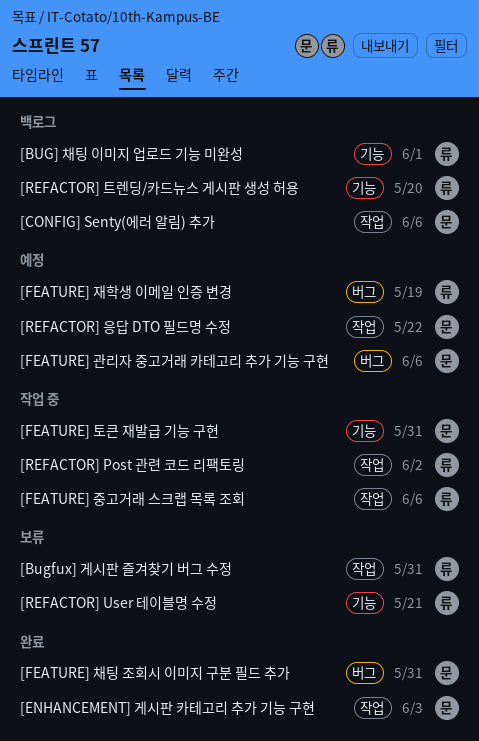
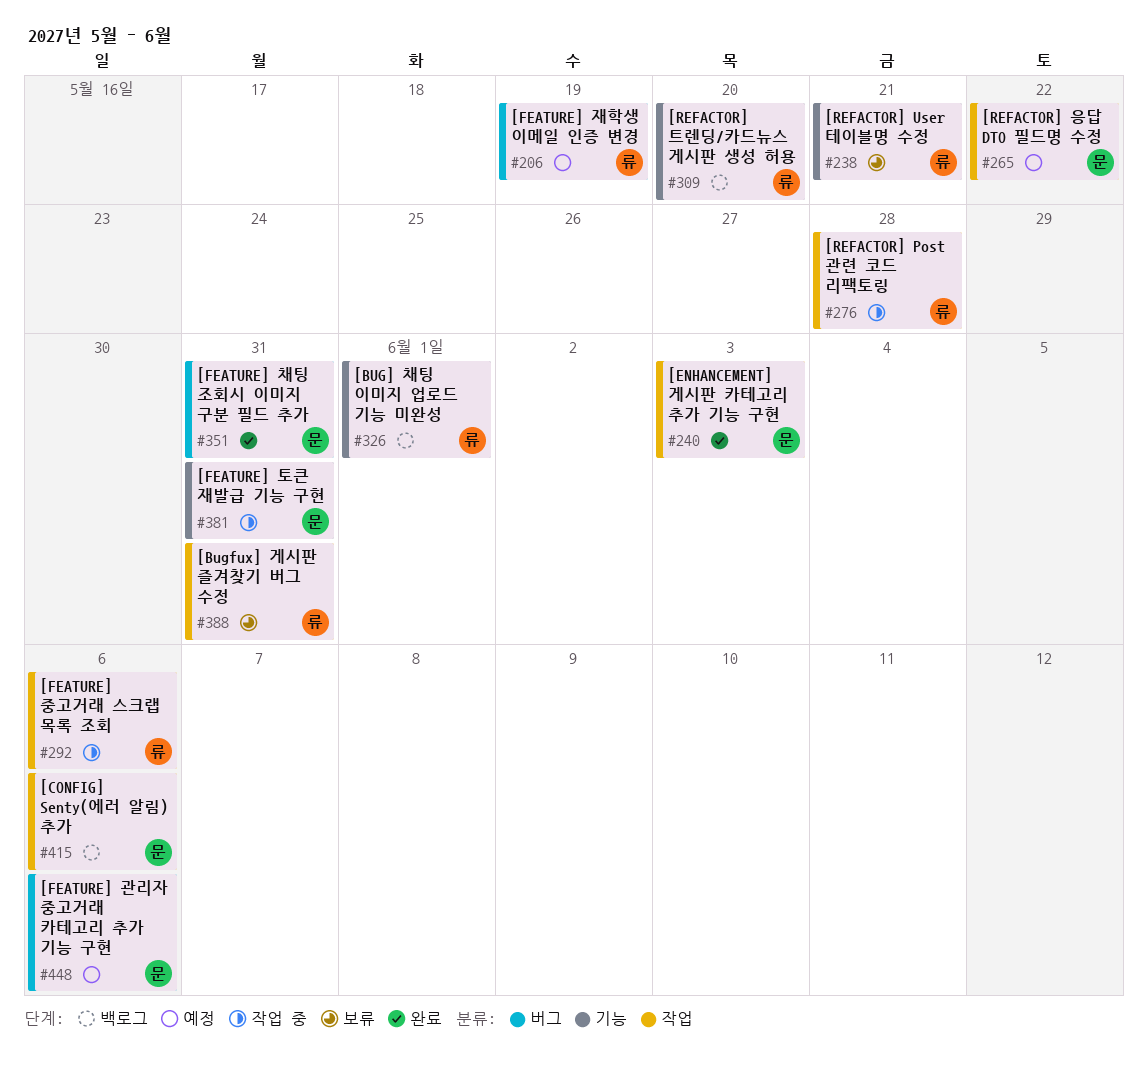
[REFACTOR] Post 관련 코드 리팩토링, due: Jun 2 -> May 28

